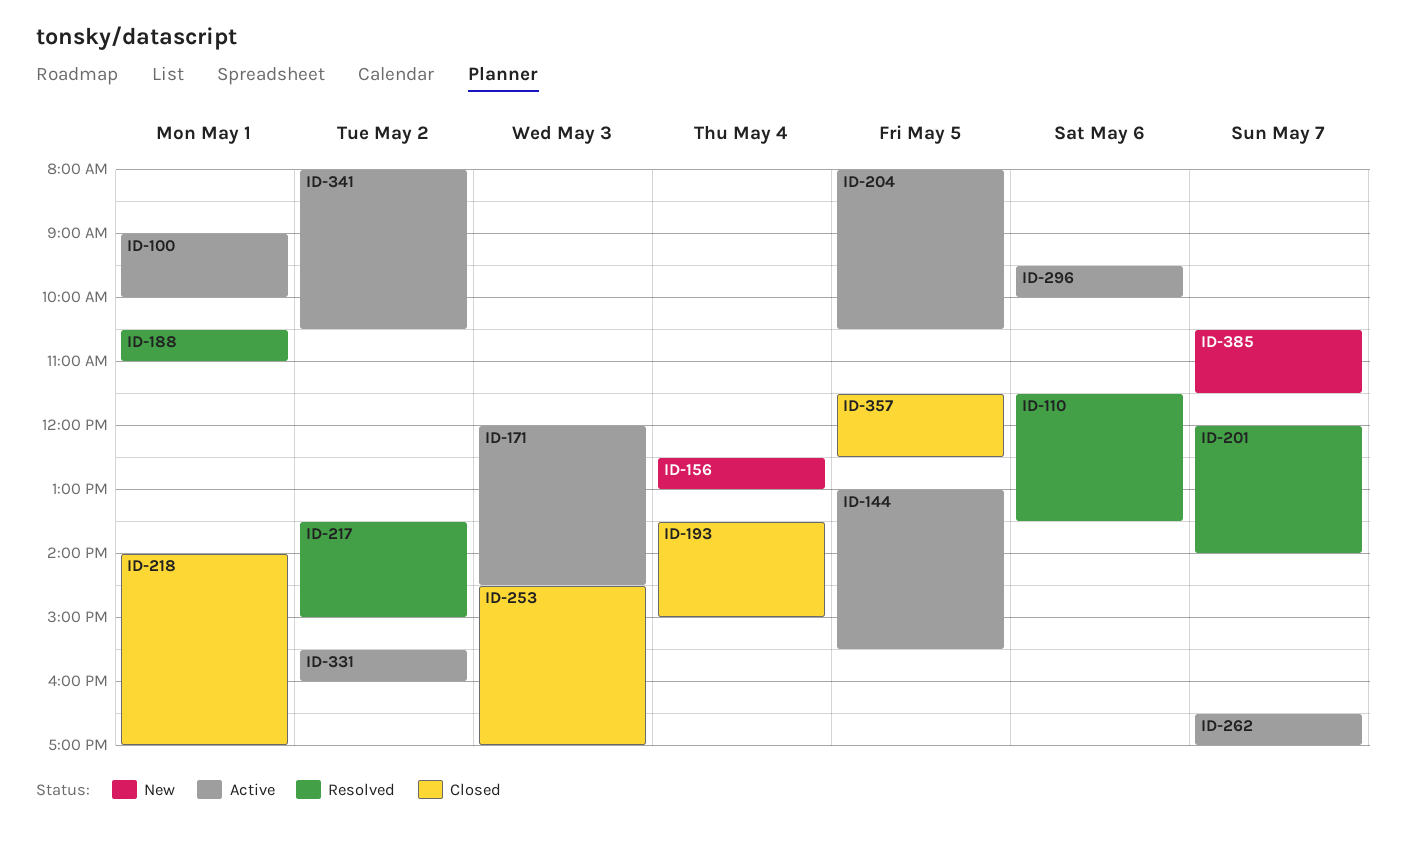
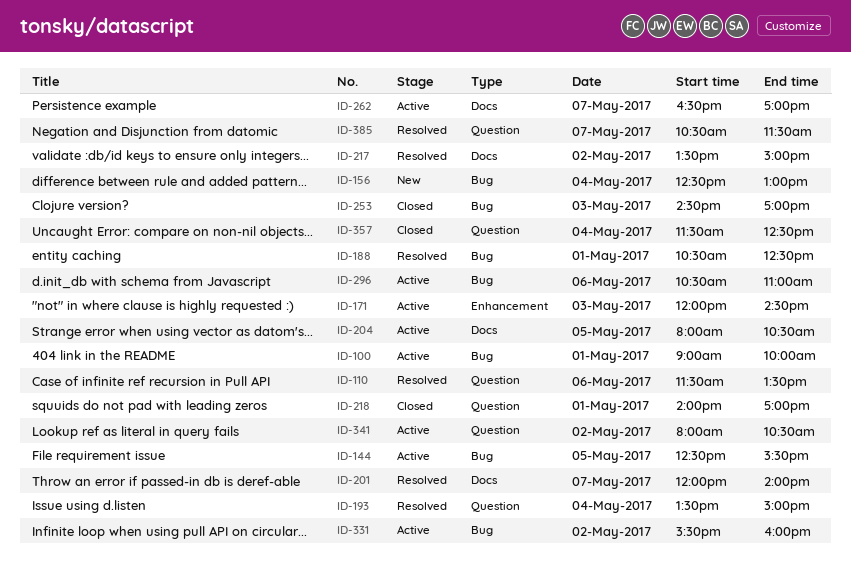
ID-144, begins: 13:00 -> 12:30
ID-188, ends: 11:00 -> 12:30
ID-193, status: Closed -> Resolved
ID-296, begins: 09:30 -> 10:30
ID-296, ends: 10:00 -> 11:00
ID-357, day: May 5 -> May 4
ID-385, status: New -> Resolved

